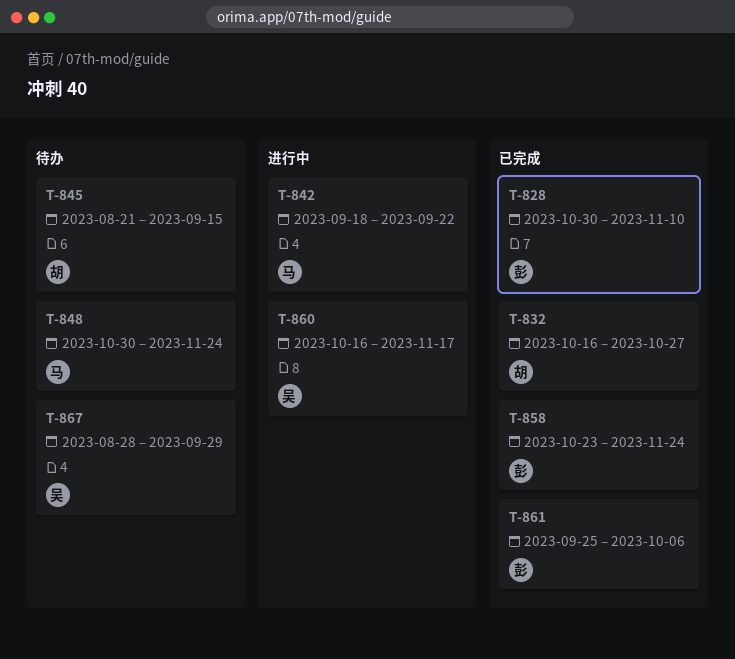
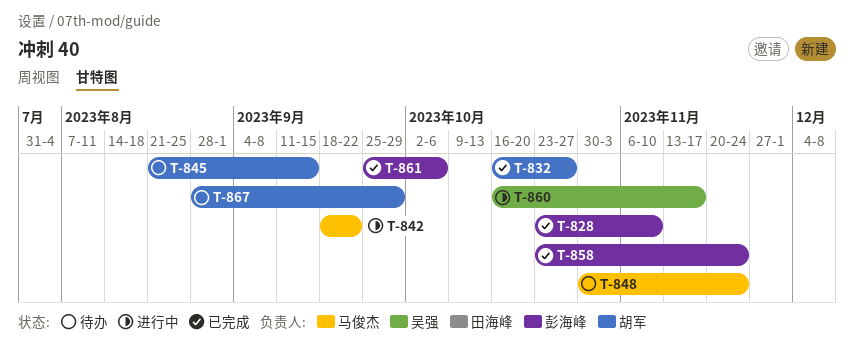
T-828, start: Oct 30 -> Oct 23
T-867, owner: 吴强 -> 胡军

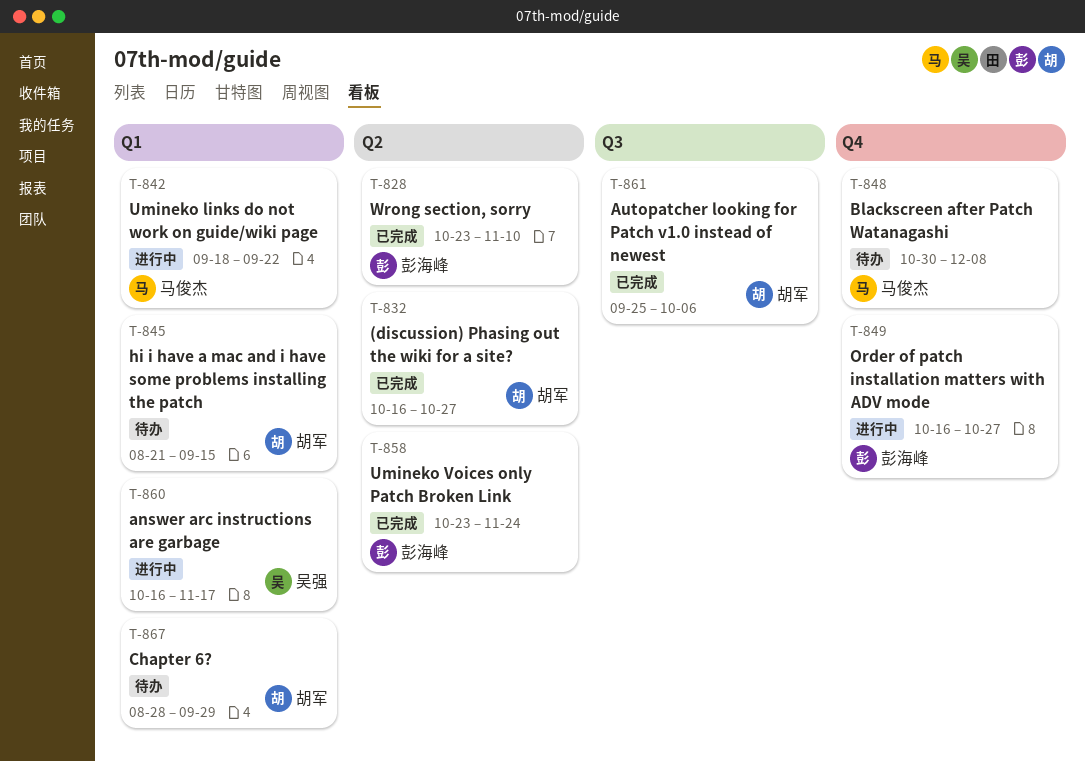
T-848, due: Nov 24 -> Dec 8
T-849: none -> present
T-861, owner: 彭海峰 -> 胡军

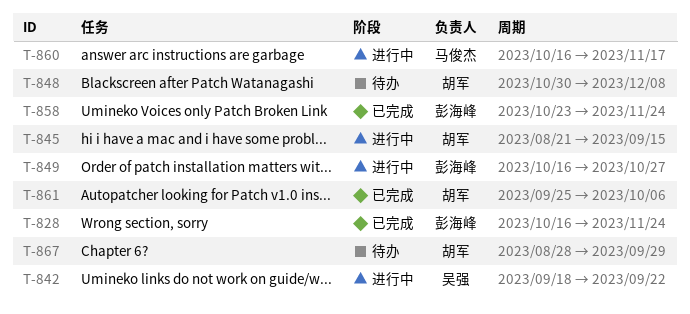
T-828, start: Oct 23 -> Oct 16
T-828, due: Nov 10 -> Nov 24
T-832: present -> none
T-842, owner: 马俊杰 -> 吴强
T-845, status: 待办 -> 进行中
T-848, owner: 马俊杰 -> 胡军
T-860, owner: 吴强 -> 马俊杰

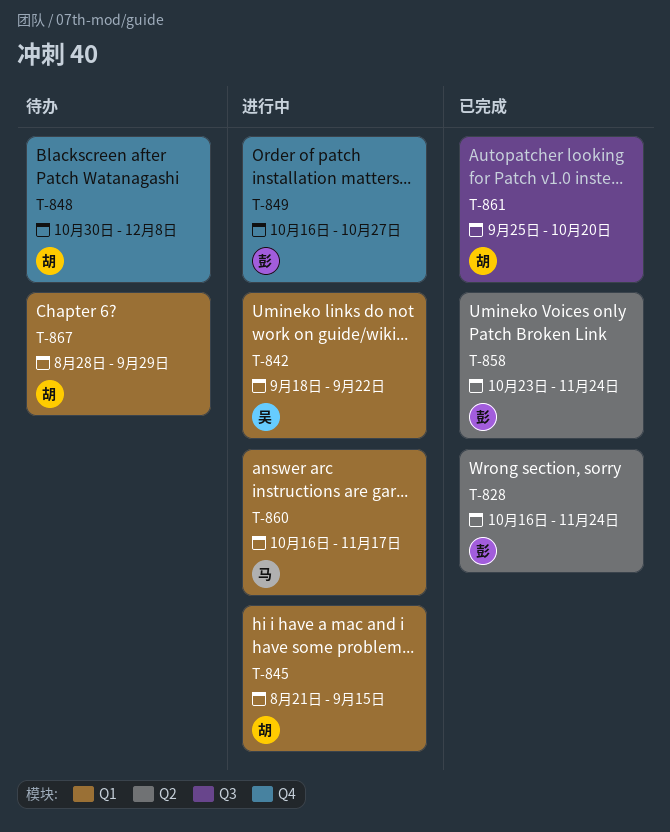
T-861, due: Oct 6 -> Oct 20

